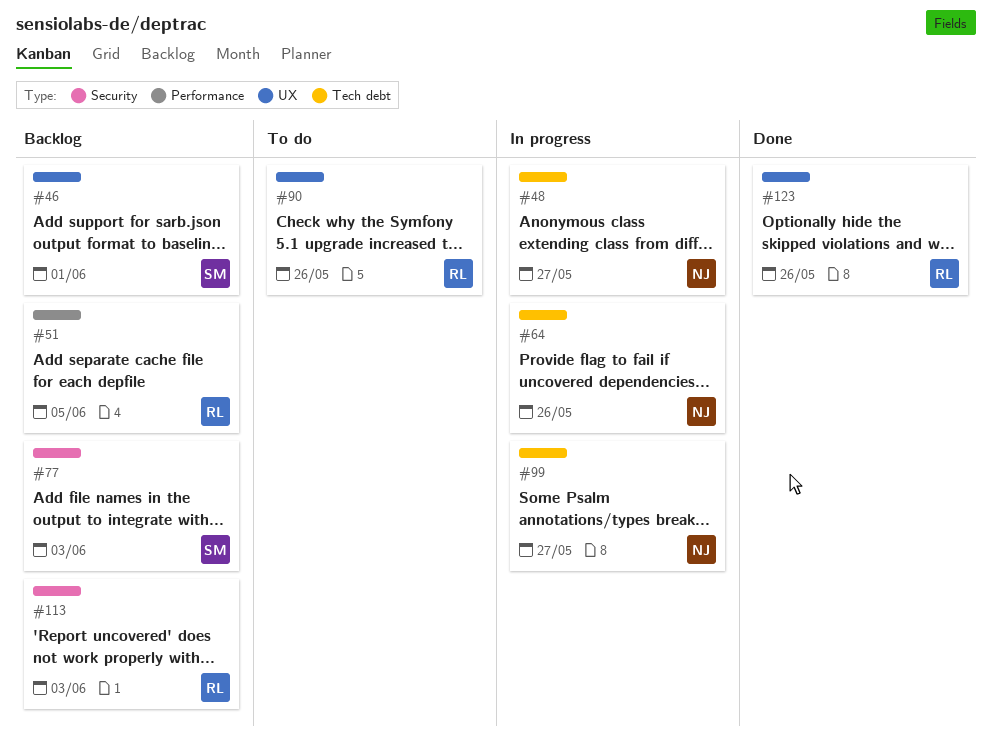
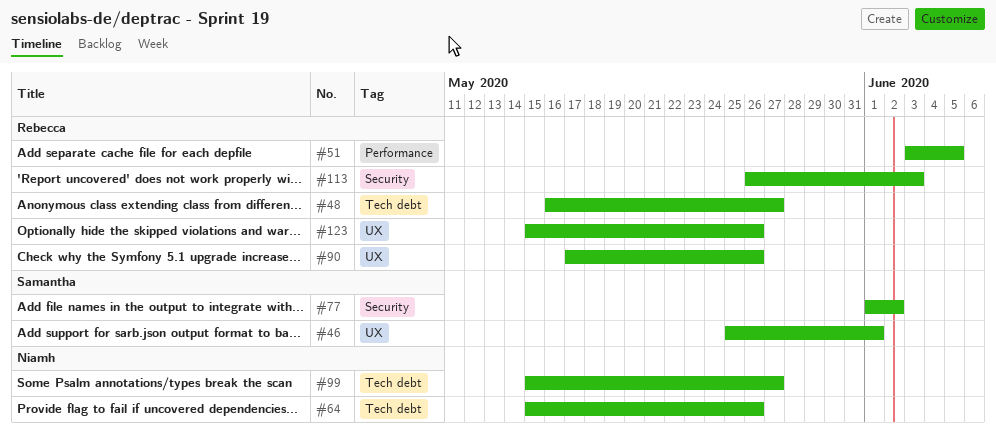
#48, owner: Niamh -> Rebecca
#77, due: Jun 3 -> Jun 2

